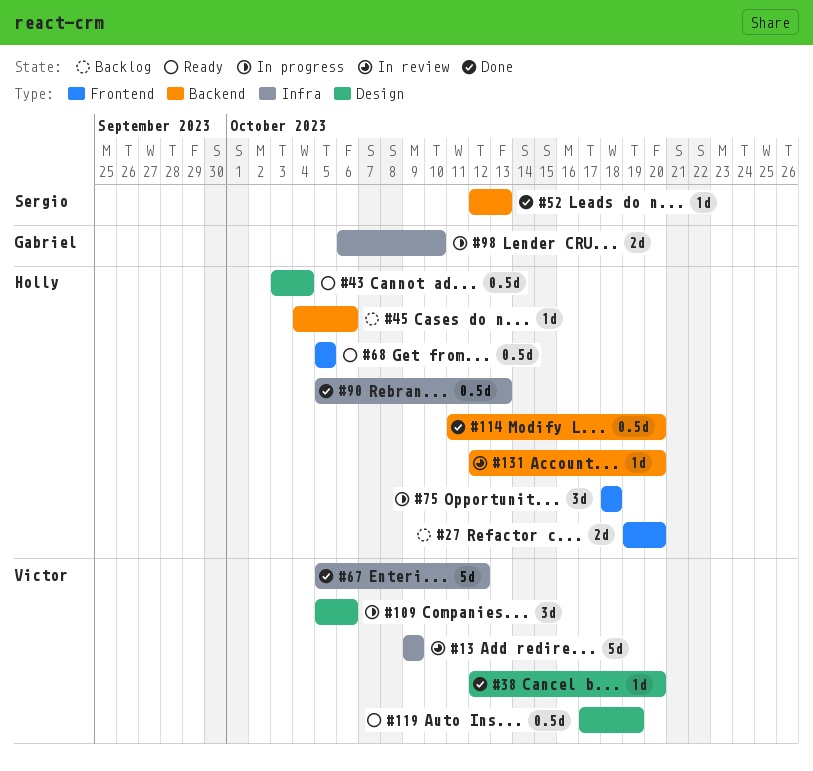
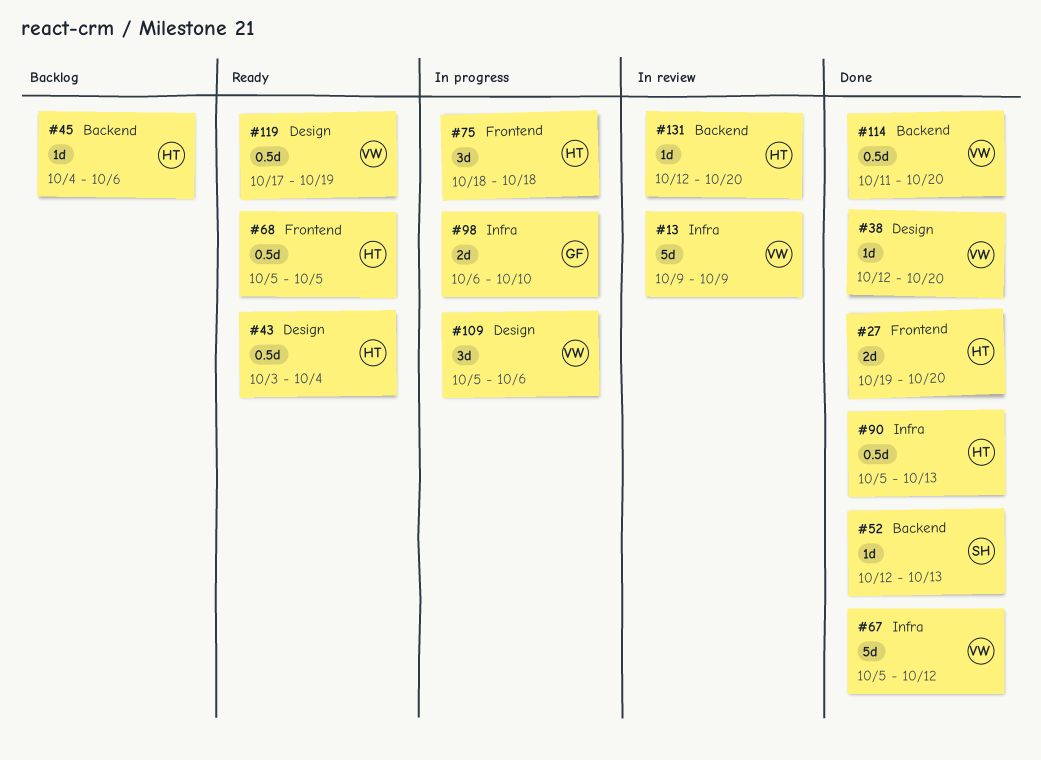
#27, status: Backlog -> Done
#114, owner: Holly -> Victor

